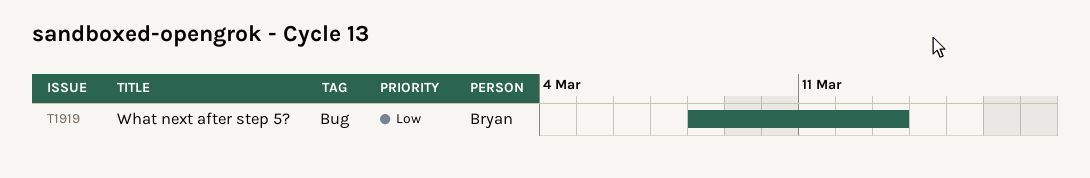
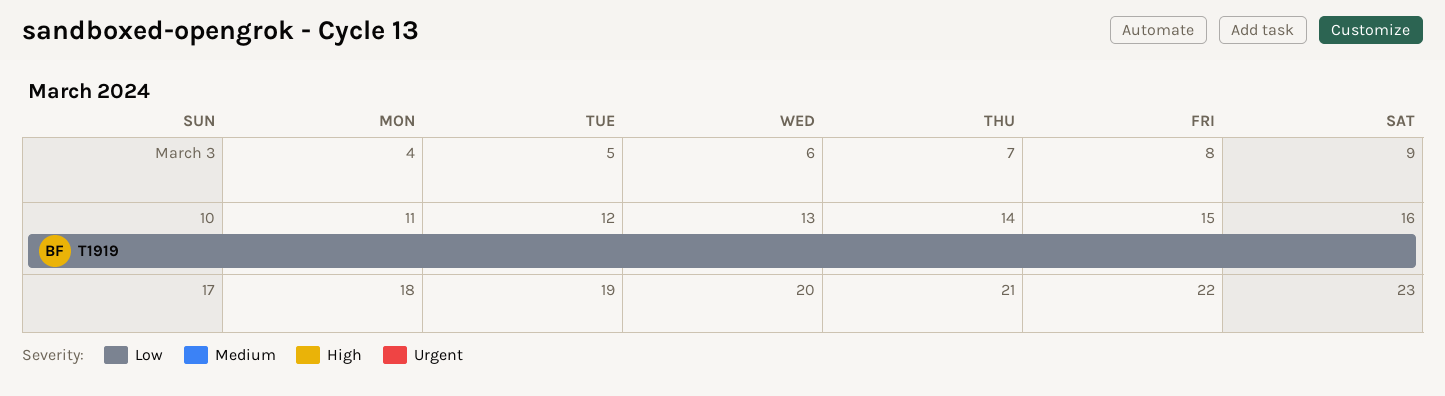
T1919, start: Mar 8 -> Mar 10
T1919, due: Mar 13 -> Mar 16

